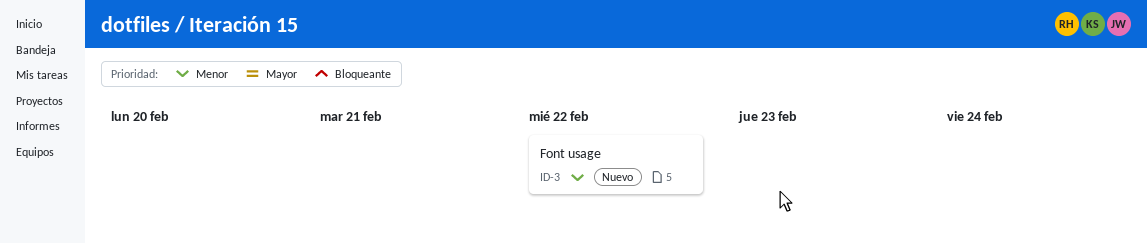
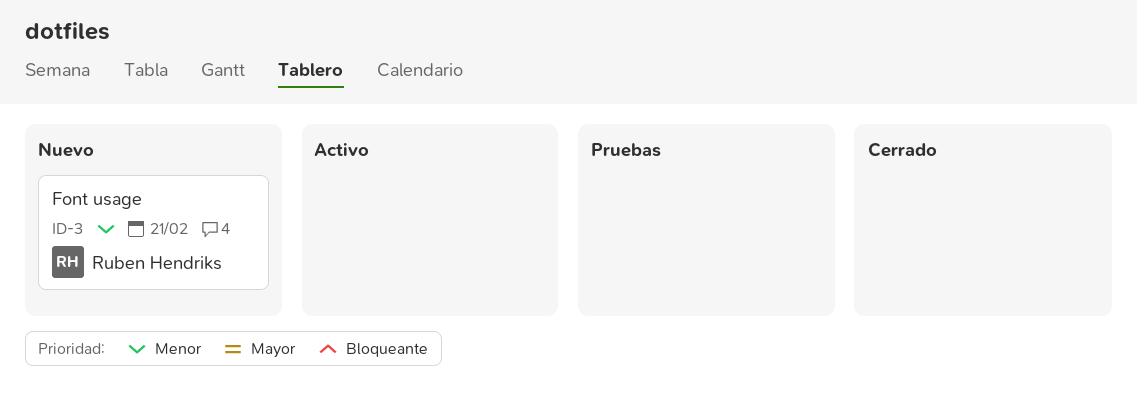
ID-3, due: Feb 22 -> Feb 21

